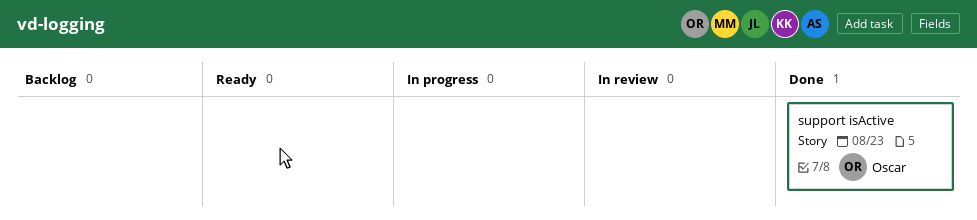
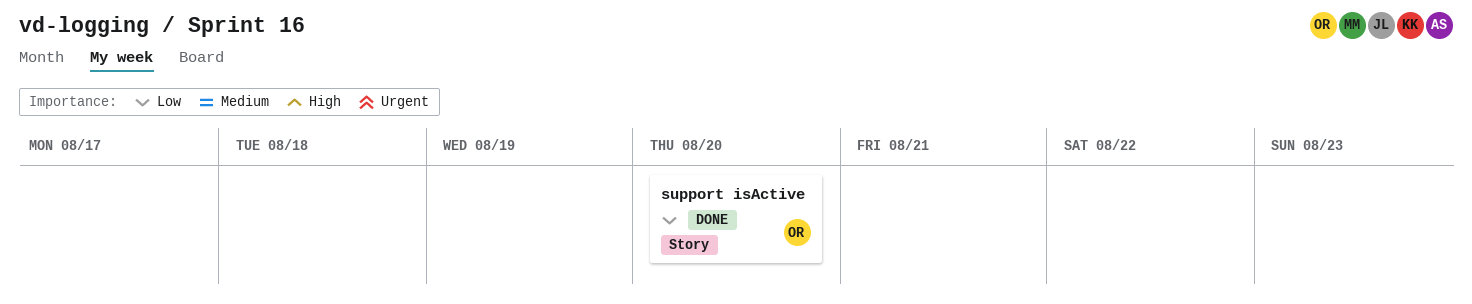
support isActive, due: Aug 23 -> Aug 20

